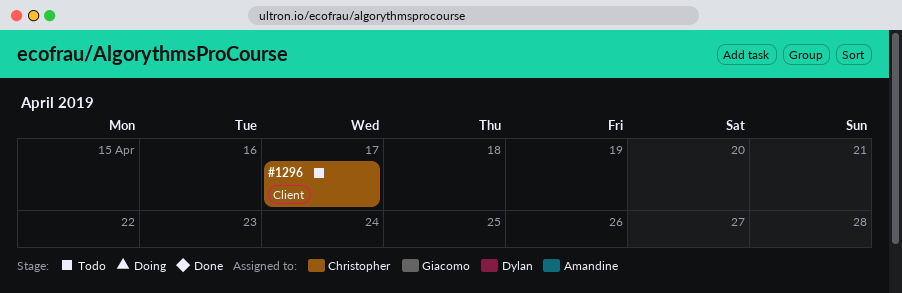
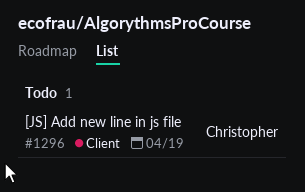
#1296, due: Apr 17 -> Apr 19

